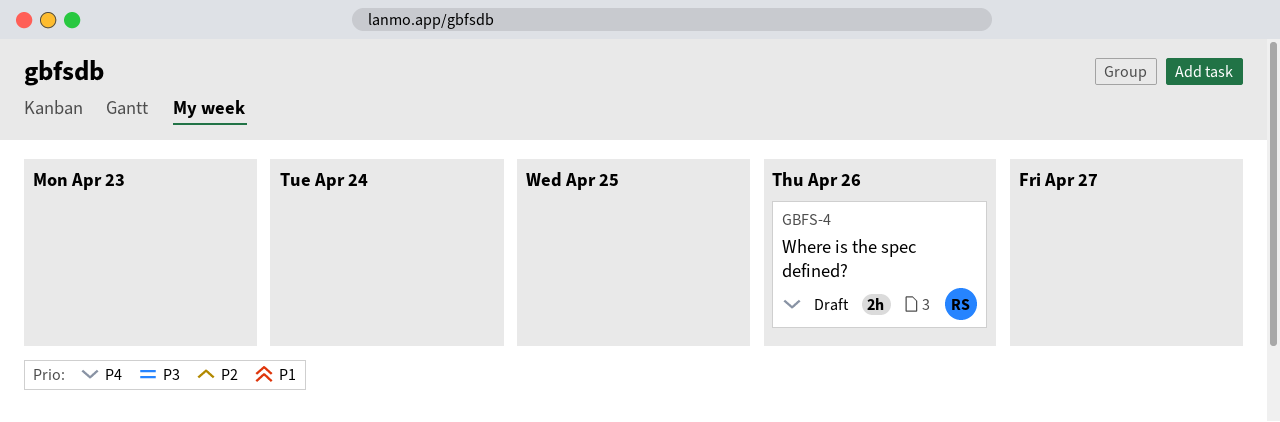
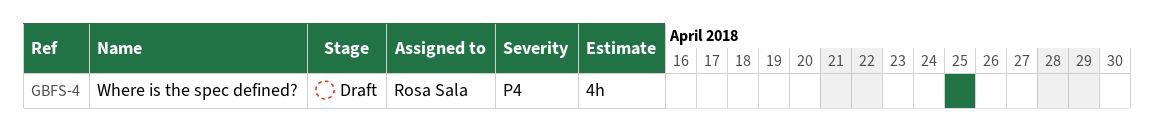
GBFS-4, estimate: 2h -> 4h
GBFS-4, due: Apr 26 -> Apr 25

